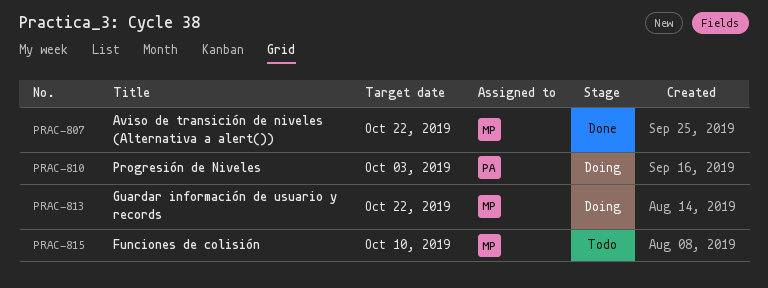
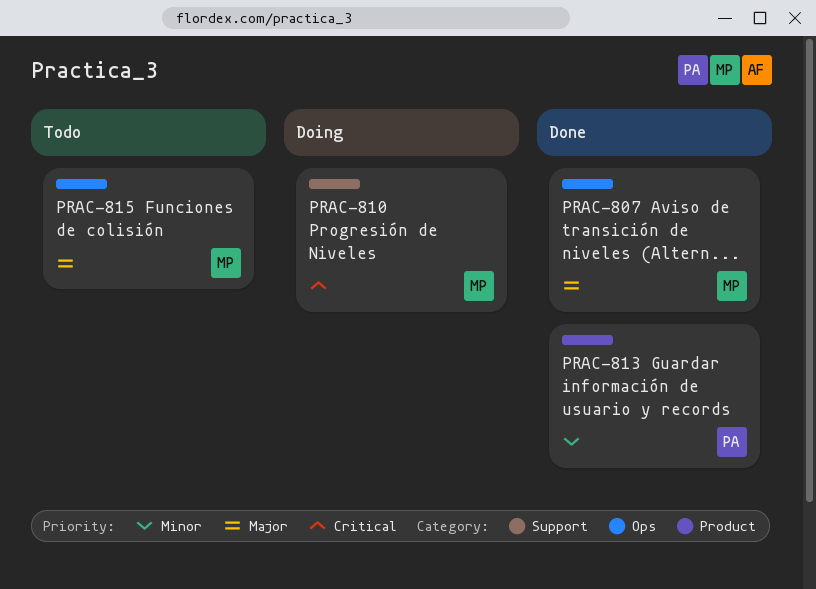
PRAC-810, owner: PA -> MP
PRAC-813, status: Doing -> Done
PRAC-813, owner: MP -> PA

